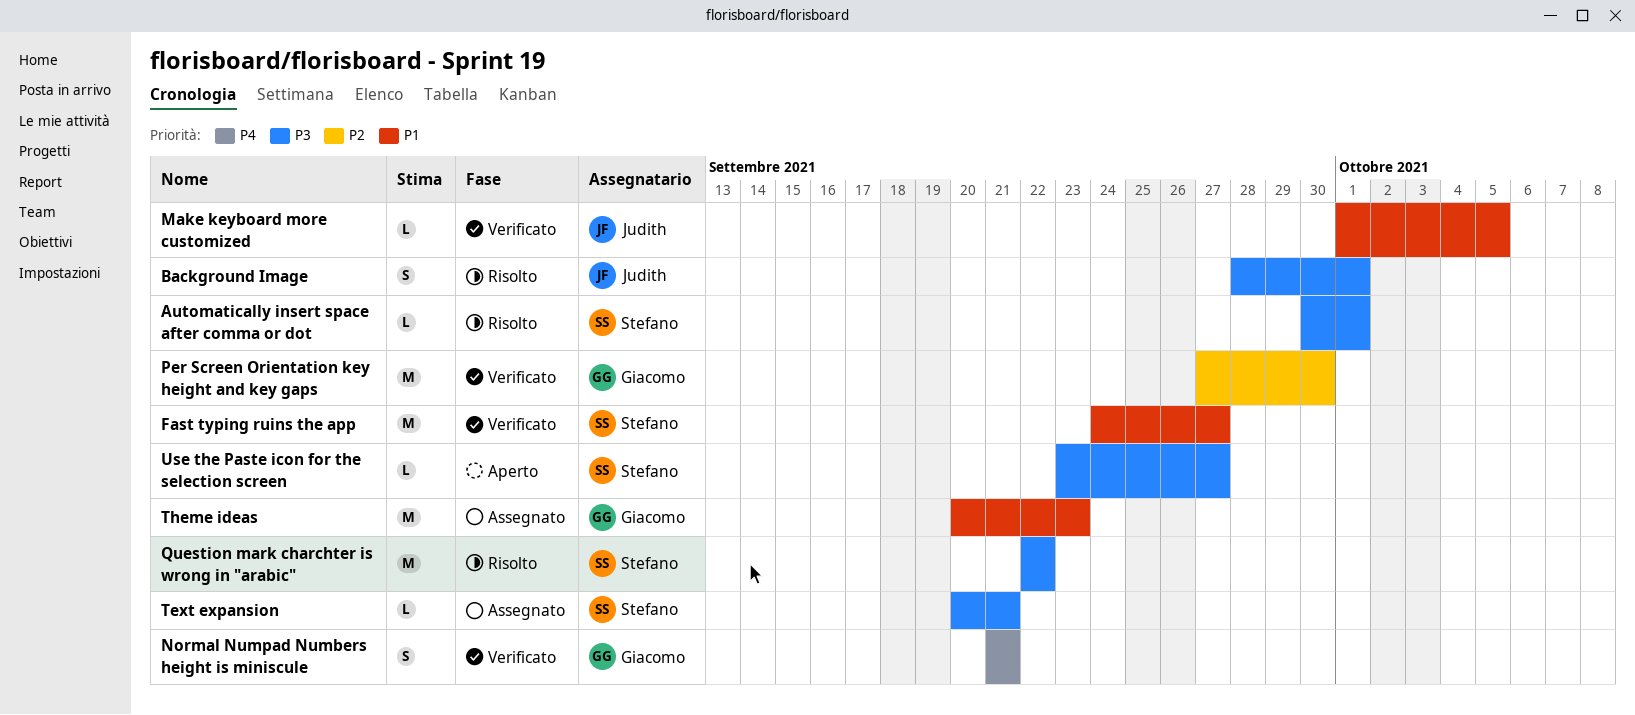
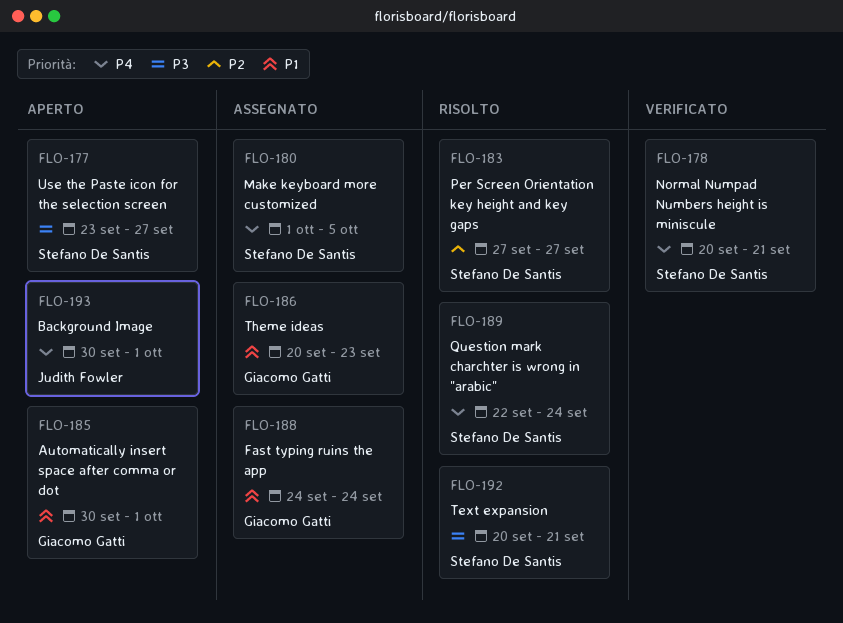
Automatically insert space after comma or dot, status: Risolto -> Aperto
Automatically insert space after comma or dot, owner: Stefano De Santis -> Giacomo Gatti
Automatically insert space after comma or dot, priority: P3 -> P1
Background Image, status: Risolto -> Aperto
Background Image, priority: P3 -> P4
Background Image, start: Sep 28 -> Sep 30
Fast typing ruins the app, status: Verificato -> Assegnato
Fast typing ruins the app, owner: Stefano De Santis -> Giacomo Gatti
Fast typing ruins the app, due: Sep 27 -> Sep 24
Make keyboard more customized, status: Verificato -> Assegnato
Make keyboard more customized, owner: Judith Fowler -> Stefano De Santis
Make keyboard more customized, priority: P1 -> P4
Normal Numpad Numbers height is miniscule, owner: Giacomo Gatti -> Stefano De Santis
Normal Numpad Numbers height is miniscule, start: Sep 21 -> Sep 20
Per Screen Orientation key height and key gaps, status: Verificato -> Risolto
Per Screen Orientation key height and key gaps, owner: Giacomo Gatti -> Stefano De Santis
Per Screen Orientation key height and key gaps, due: Sep 30 -> Sep 27
Question mark charchter is wrong in "arabic", priority: P3 -> P4
Question mark charchter is wrong in "arabic", due: Sep 22 -> Sep 24
Text expansion, status: Assegnato -> Risolto

